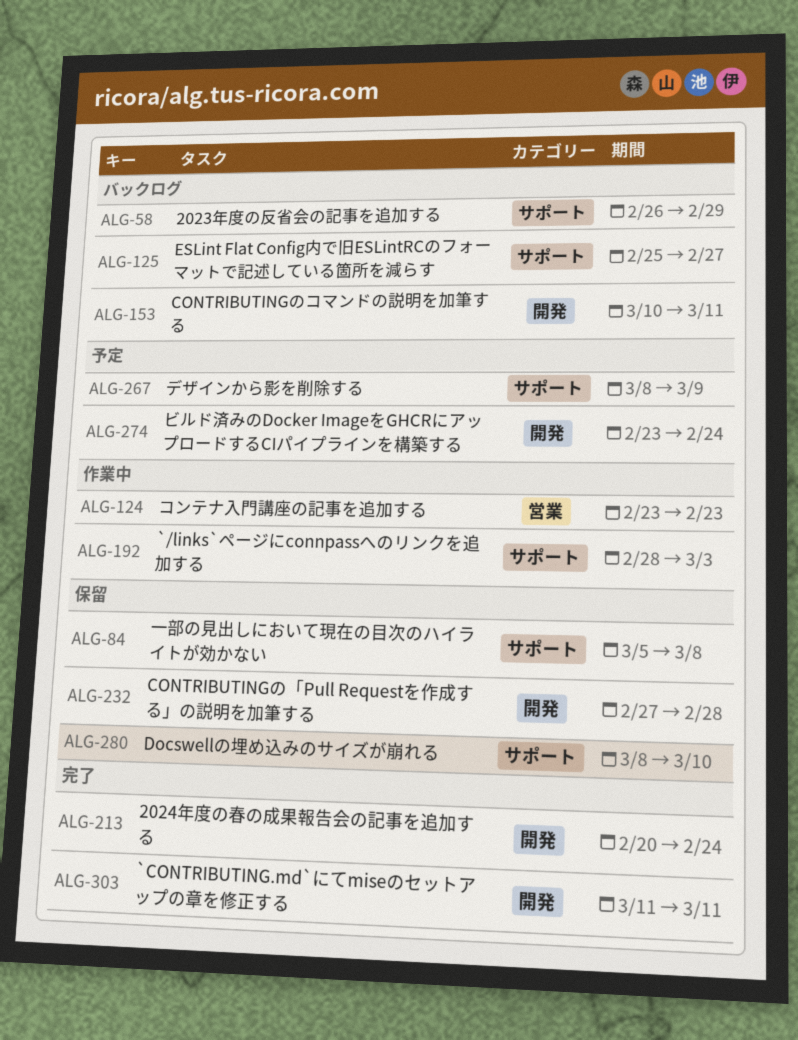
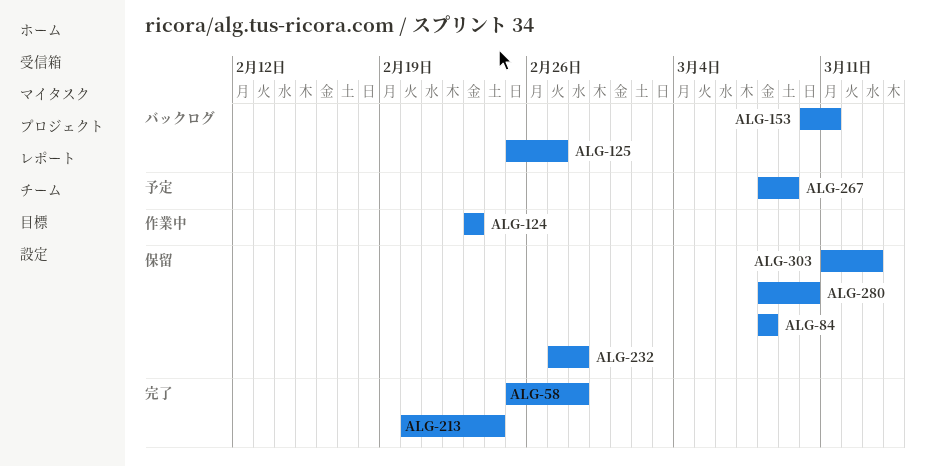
ALG-58, status: バックログ -> 完了
ALG-58, start: Feb 26 -> Feb 25
ALG-58, due: Feb 29 -> Feb 28
ALG-84, start: Mar 5 -> Mar 8
ALG-192: present -> none
ALG-274: present -> none
ALG-303, status: 完了 -> 保留
ALG-303, due: Mar 11 -> Mar 13

